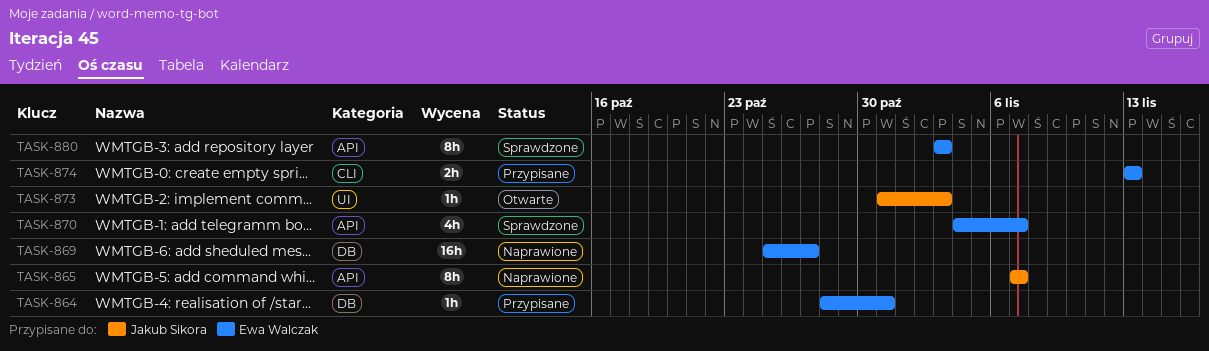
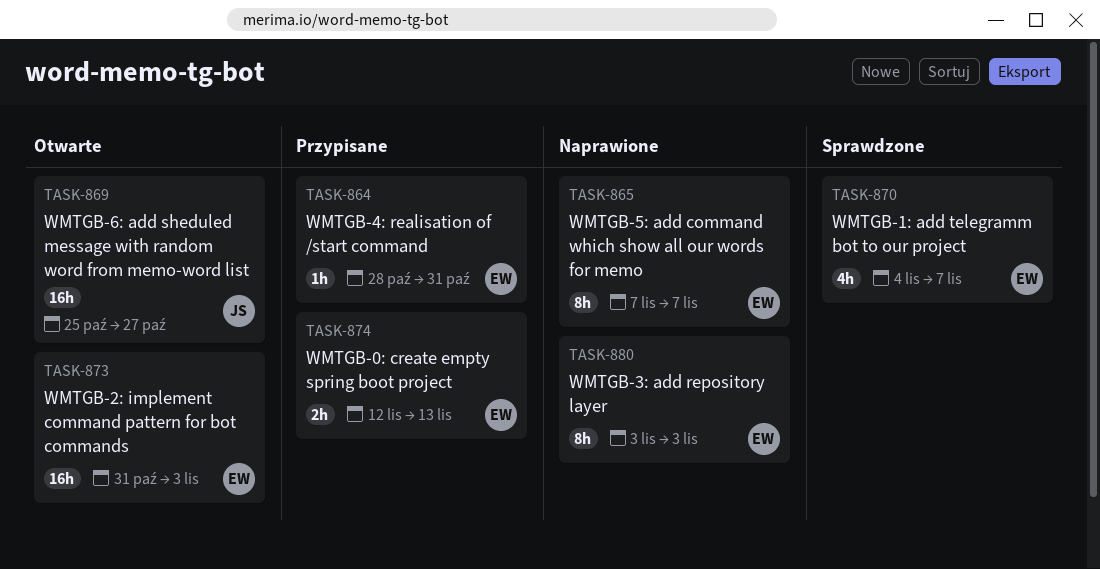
TASK-865, owner: Jakub Sikora -> Ewa Walczak
TASK-869, status: Naprawione -> Otwarte
TASK-869, owner: Ewa Walczak -> Jakub Sikora
TASK-873, owner: Jakub Sikora -> Ewa Walczak
TASK-873, estimate: 1h -> 16h
TASK-874, start: Nov 13 -> Nov 12
TASK-880, status: Sprawdzone -> Naprawione

